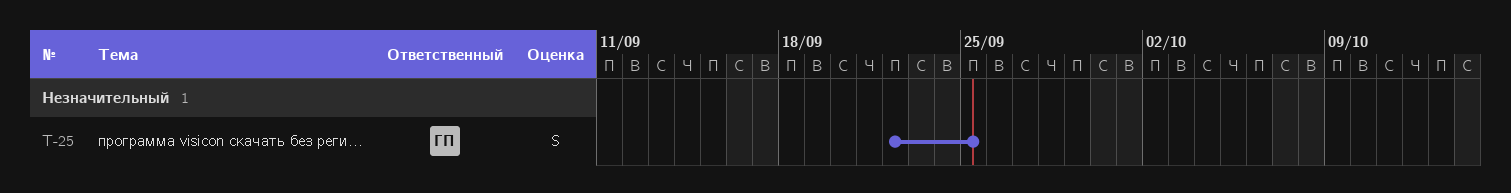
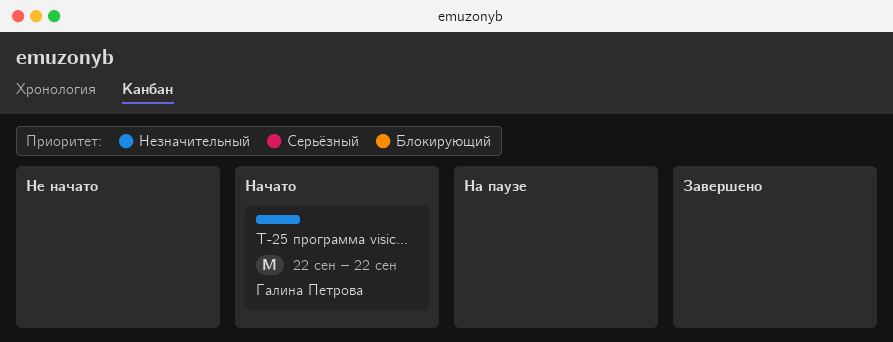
T-25, estimate: S -> M
T-25, due: Sep 25 -> Sep 22

